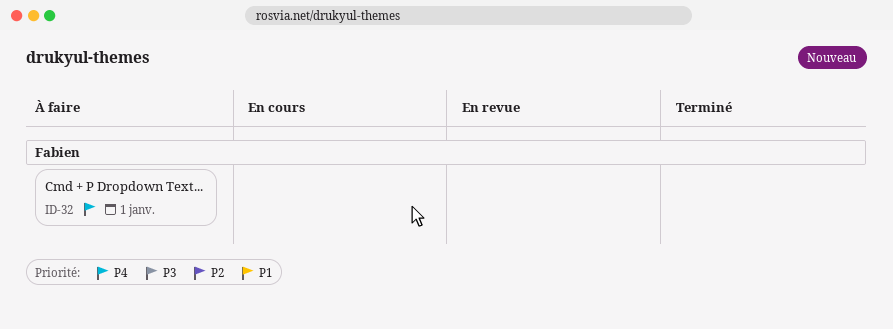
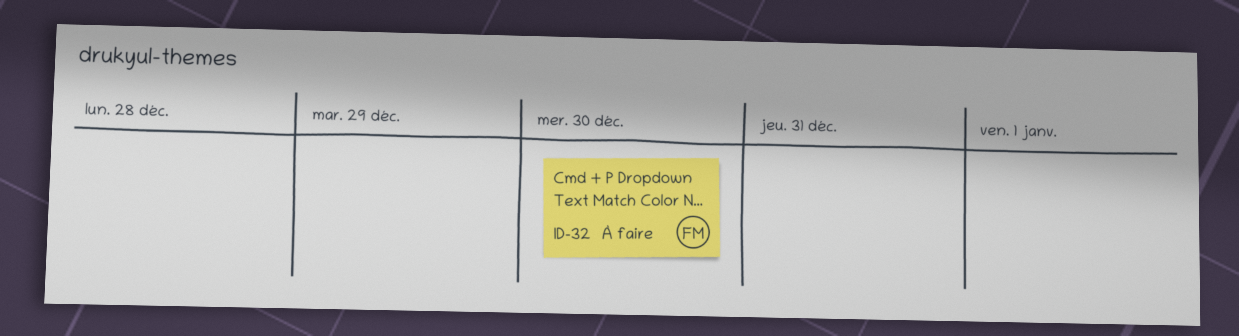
ID-32, due: Jan 1 -> Dec 30

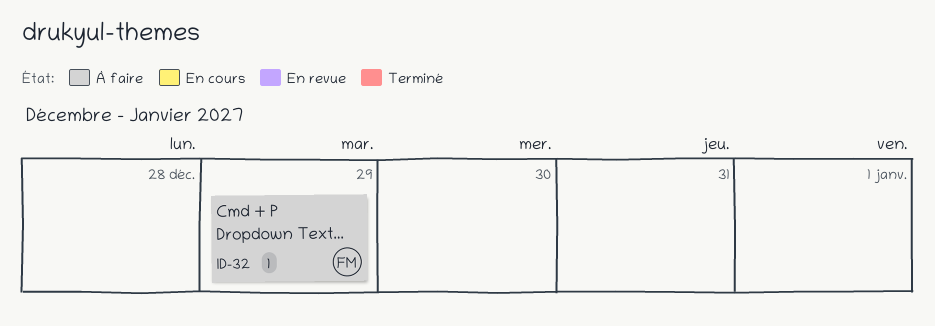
ID-32, due: Dec 30 -> Dec 29

